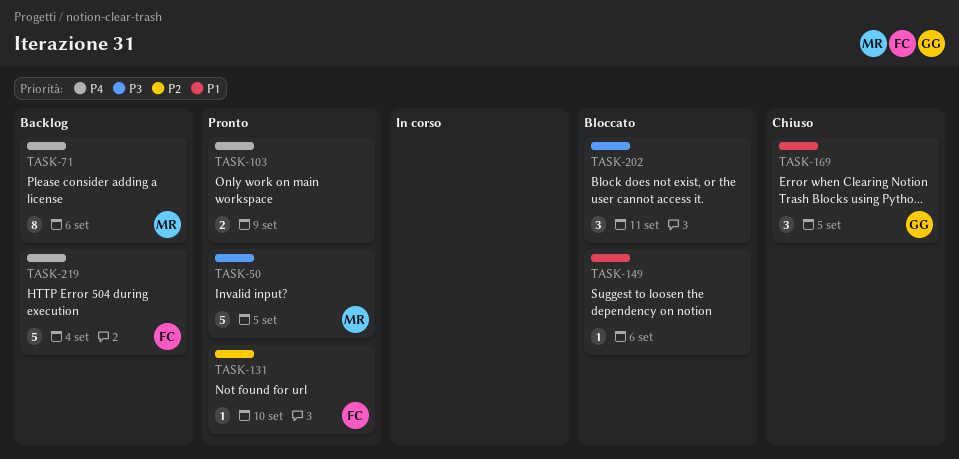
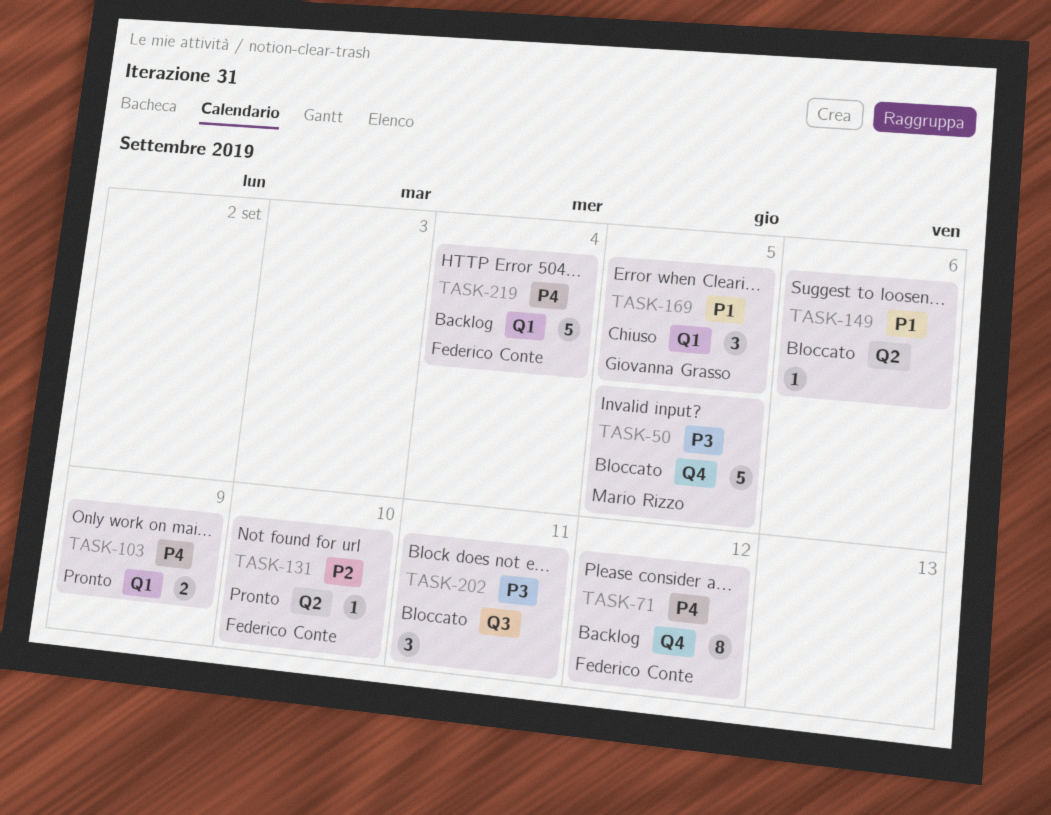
TASK-50, status: Pronto -> Bloccato
TASK-71, owner: Mario Rizzo -> Federico Conte
TASK-71, due: Sep 6 -> Sep 12

